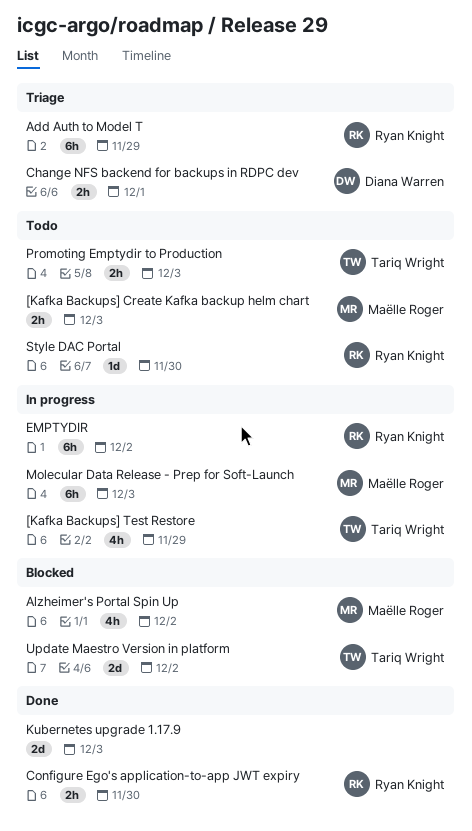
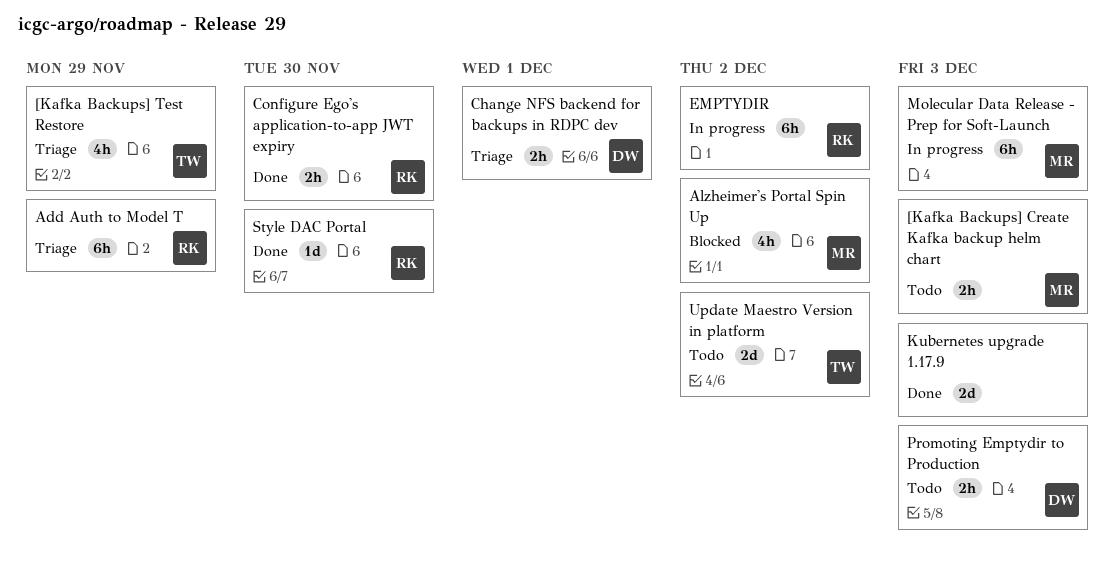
[Kafka Backups] Test Restore, status: In progress -> Triage
Promoting Emptydir to Production, owner: Tariq Wright -> Diana Warren
Style DAC Portal, status: Todo -> Done
Update Maestro Version in platform, status: Blocked -> Todo

